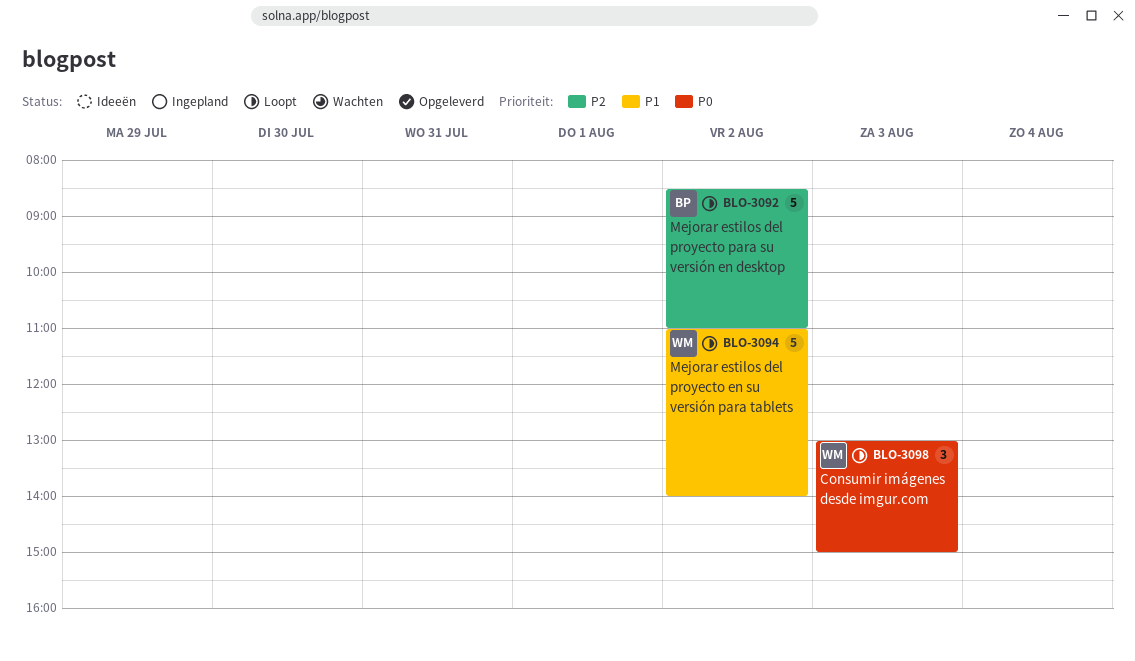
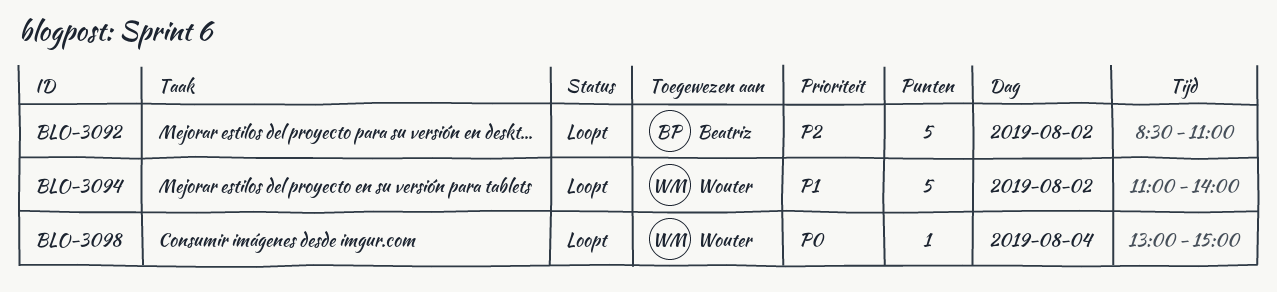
BLO-3098, estimate: 3 -> 1
BLO-3098, day: Aug 3 -> Aug 4

